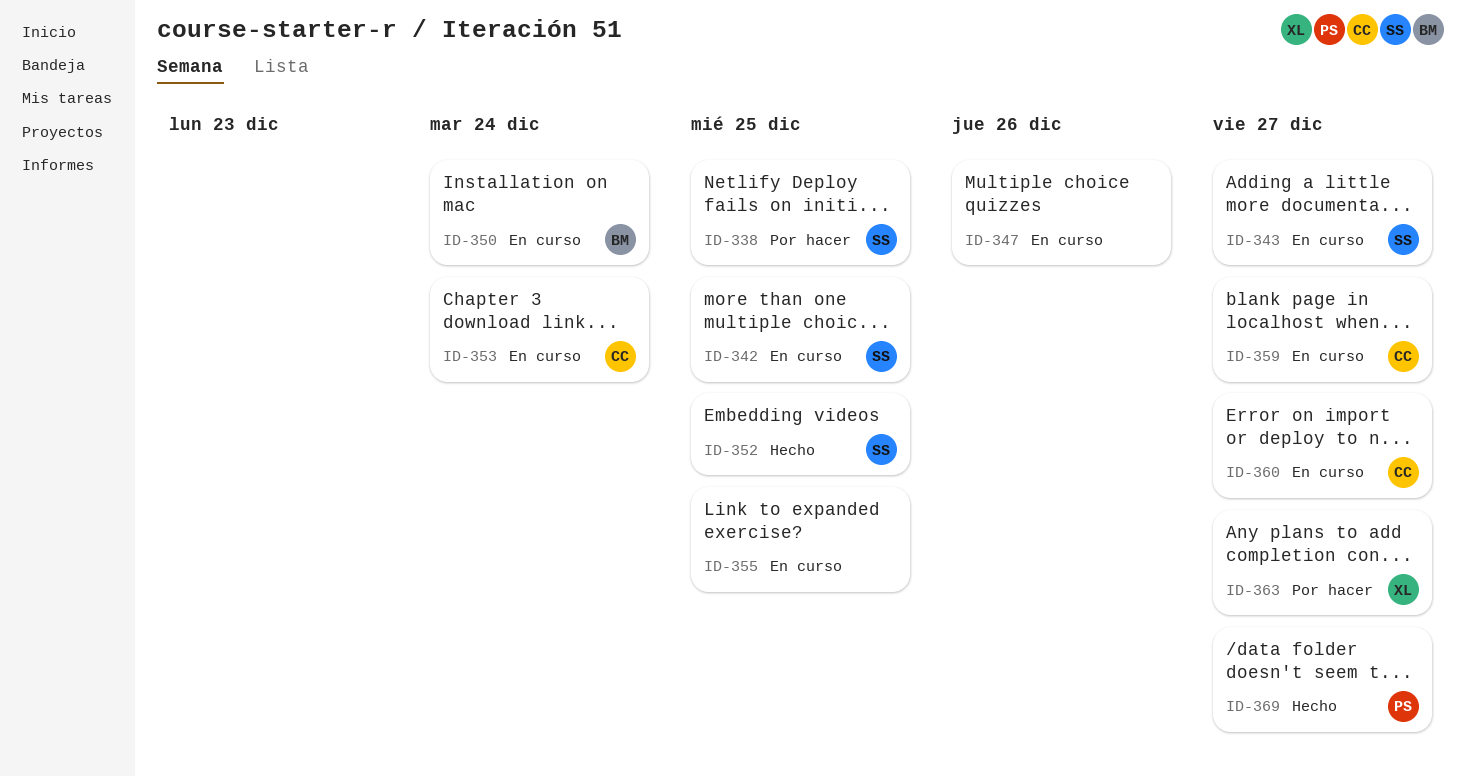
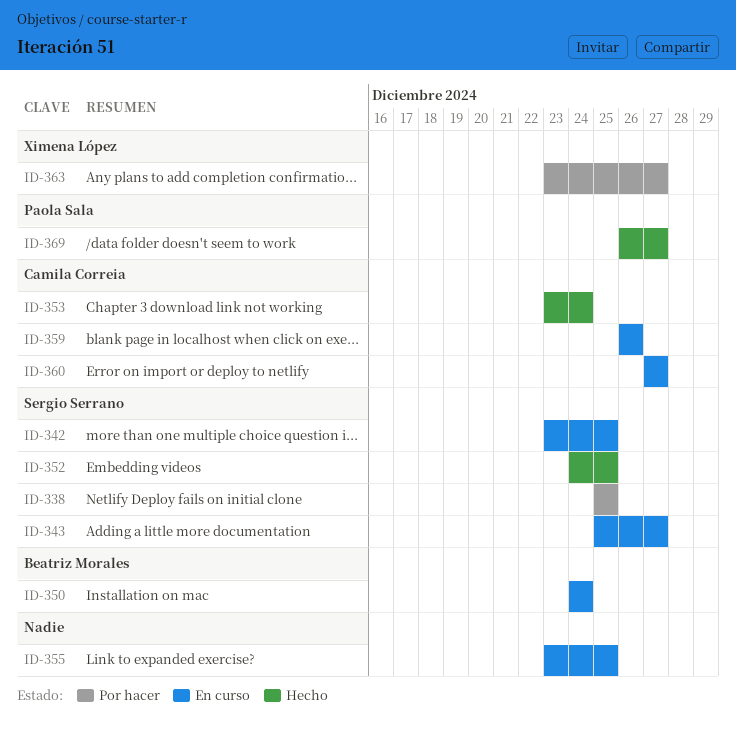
ID-347: present -> none
ID-353, status: En curso -> Hecho
ID-359, due: Dec 27 -> Dec 26

